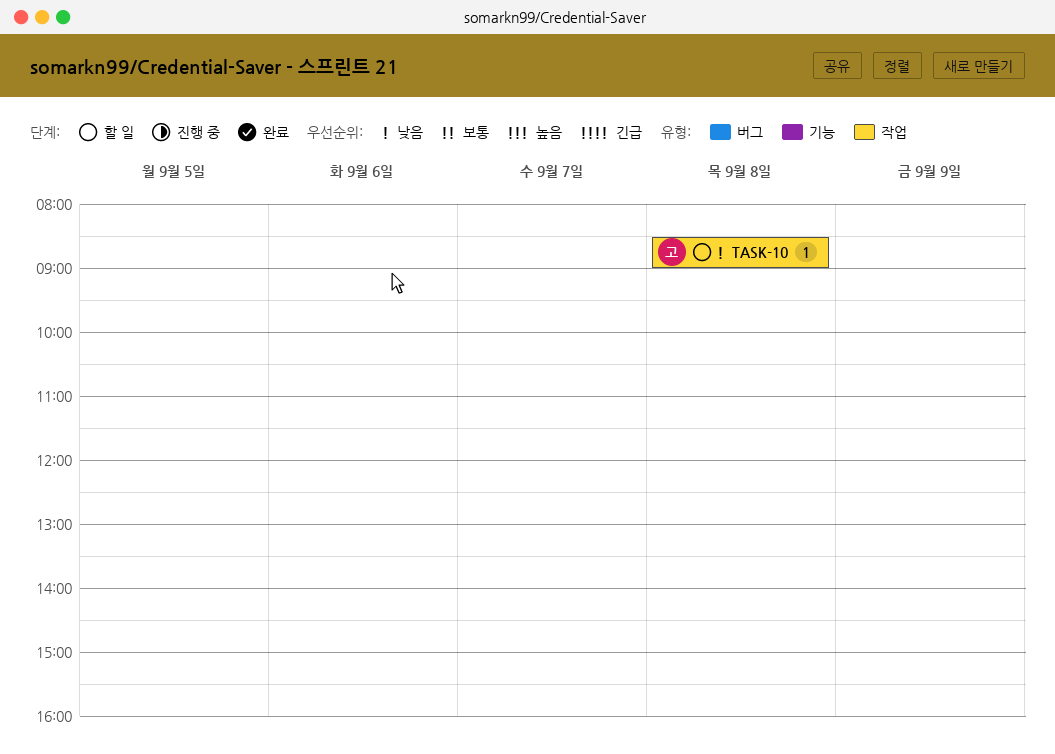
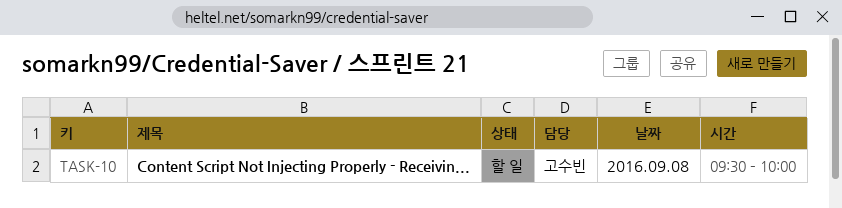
TASK-10, begins: 08:30 -> 09:30
TASK-10, ends: 09:00 -> 10:00

